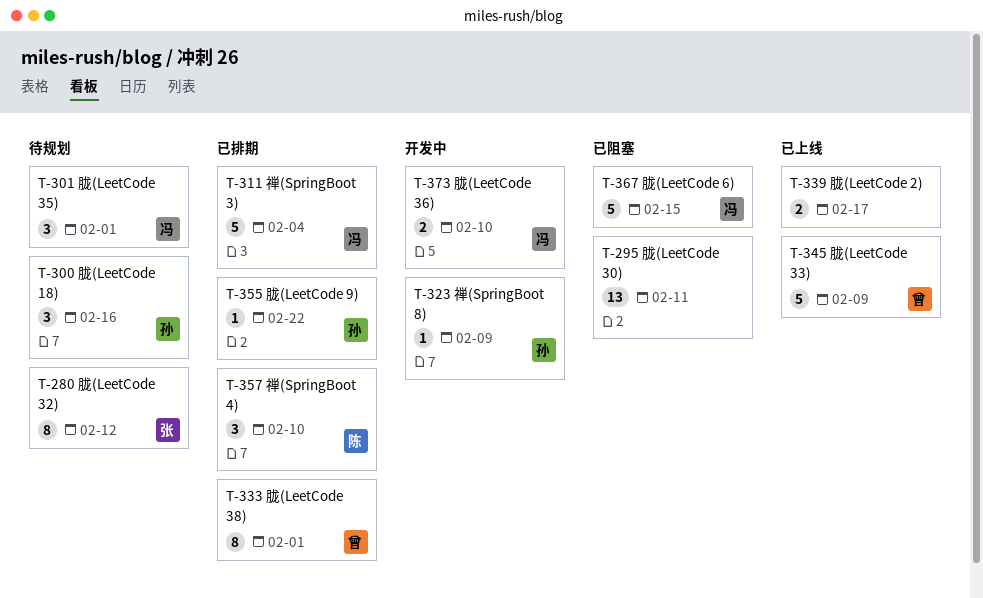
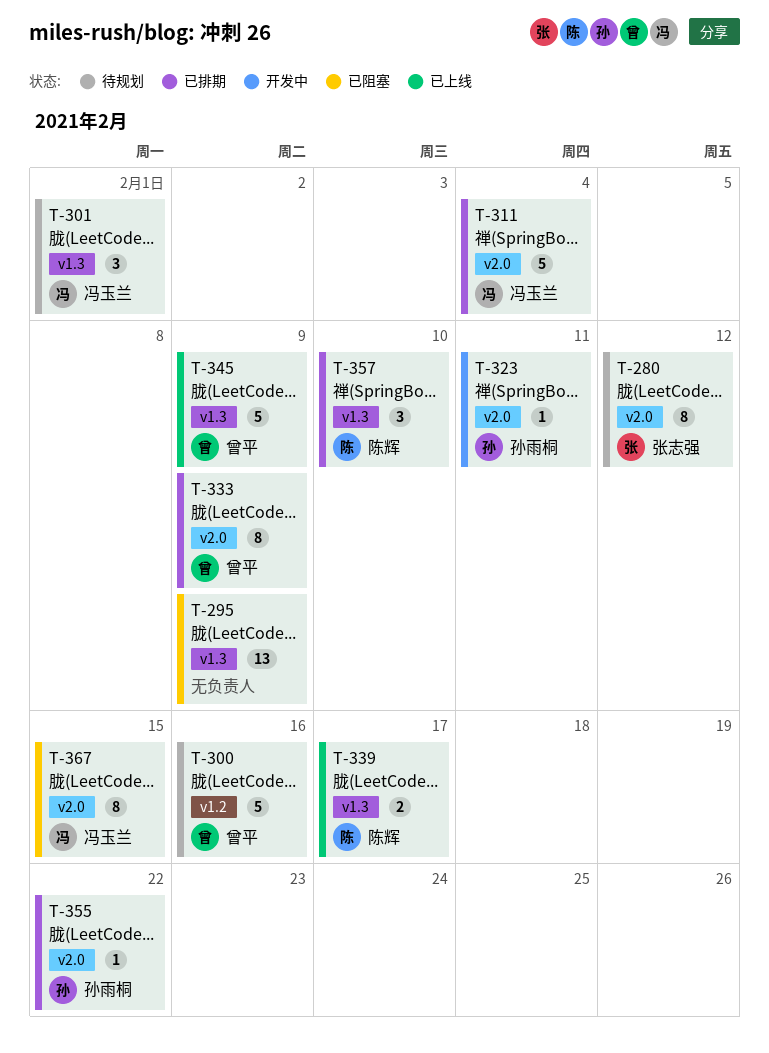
T-295, due: Feb 11 -> Feb 9
T-300, owner: 孙雨桐 -> 曾平
T-300, estimate: 3 -> 5
T-323, due: Feb 9 -> Feb 11
T-333, due: Feb 1 -> Feb 9
T-339, owner: none -> 陈辉
T-367, estimate: 5 -> 8
T-373: present -> none

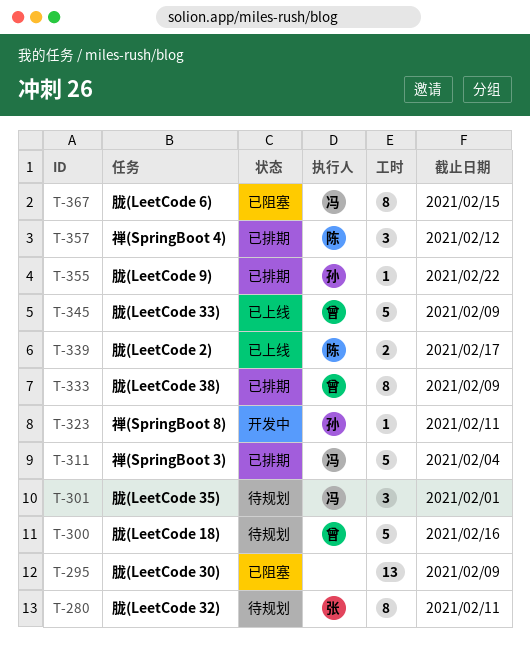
T-280, due: Feb 12 -> Feb 11
T-357, due: Feb 10 -> Feb 12

